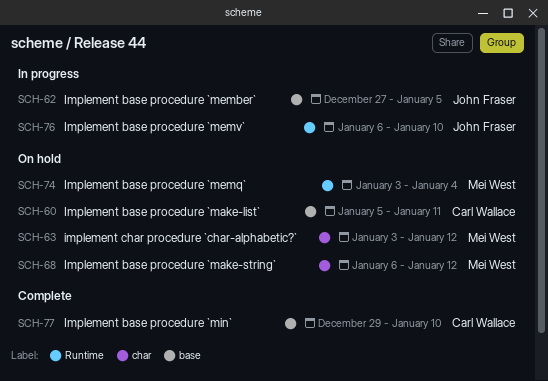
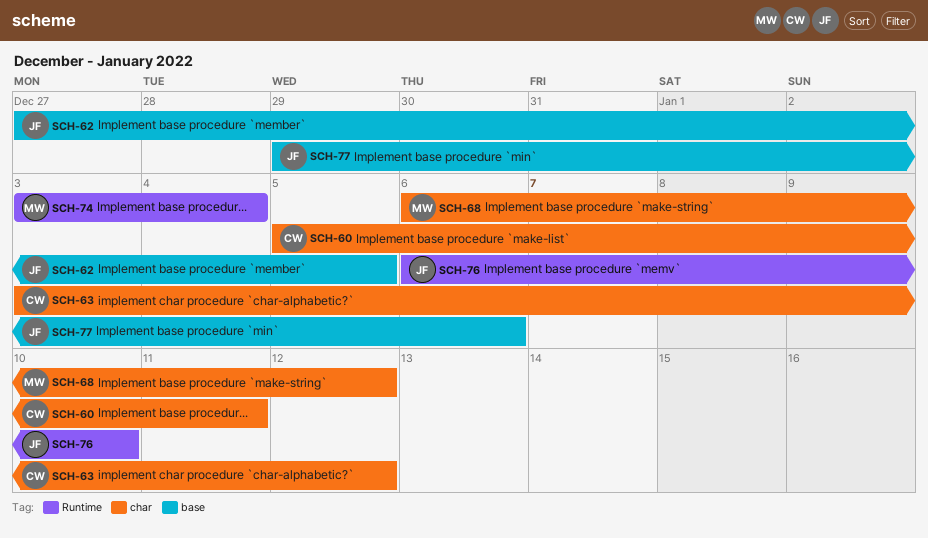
SCH-60, label: base -> char
SCH-63, owner: Mei West -> Carl Wallace
SCH-77, owner: Carl Wallace -> John Fraser
SCH-77, due: Jan 10 -> Jan 6

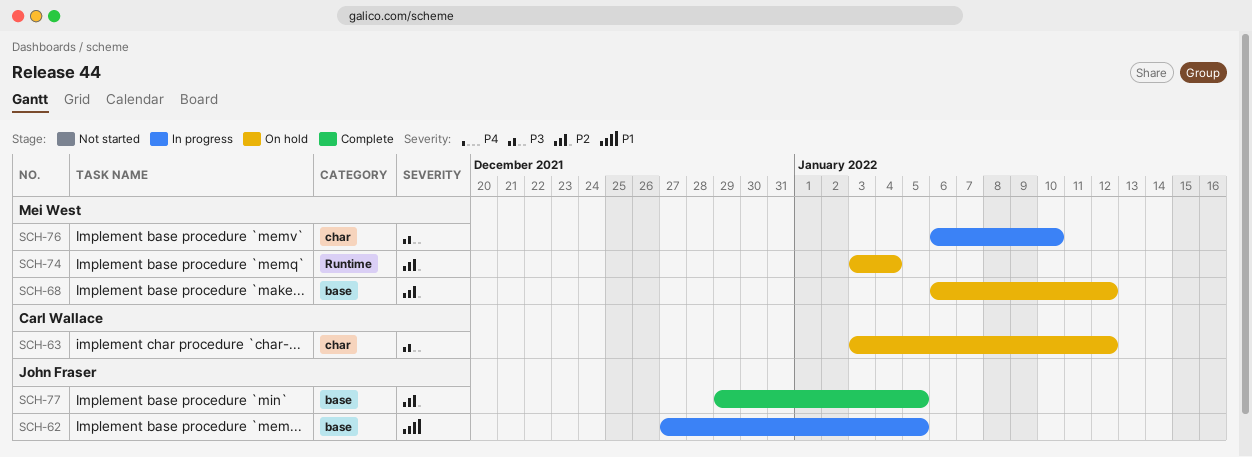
SCH-60: present -> none
SCH-68, label: char -> base
SCH-76, owner: John Fraser -> Mei West
SCH-76, label: Runtime -> char
SCH-77, due: Jan 6 -> Jan 5

